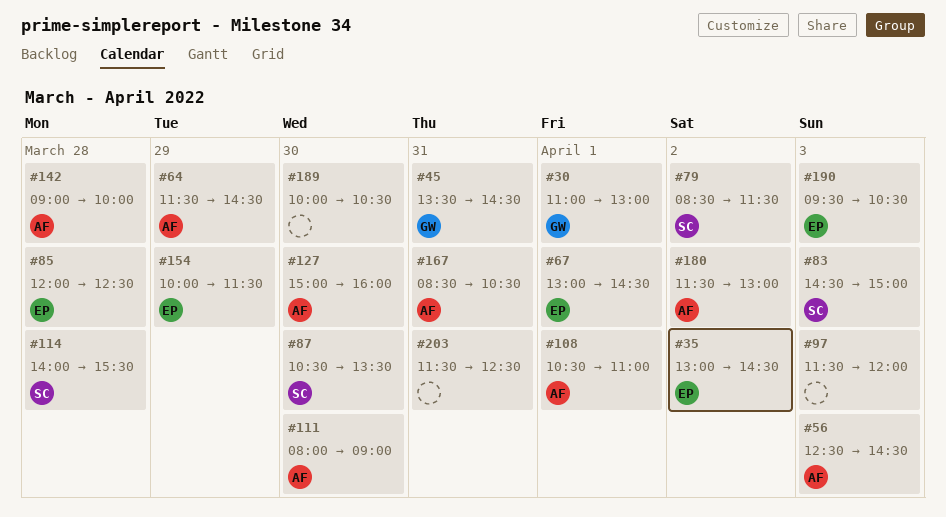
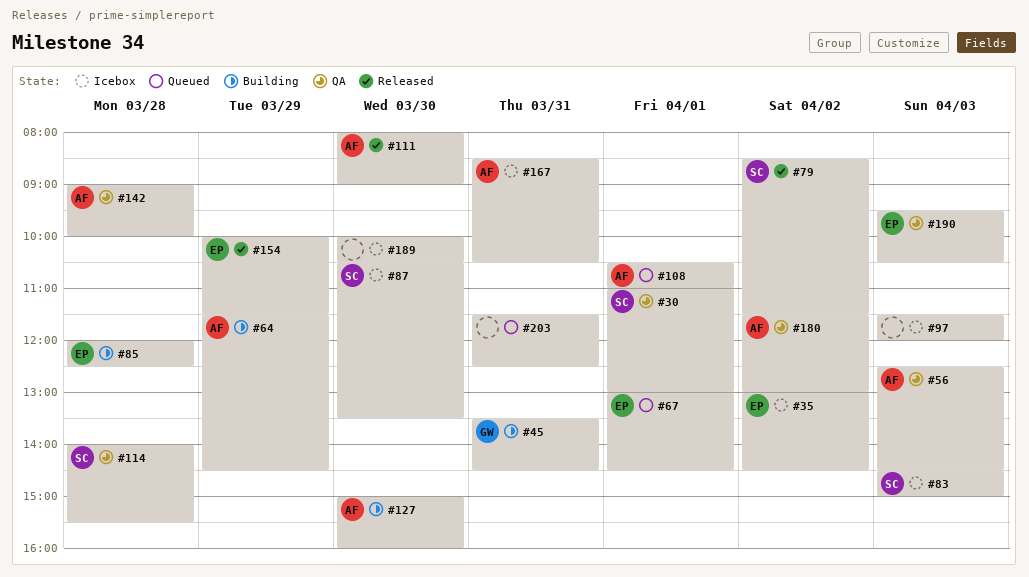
#30, owner: GW -> SC

